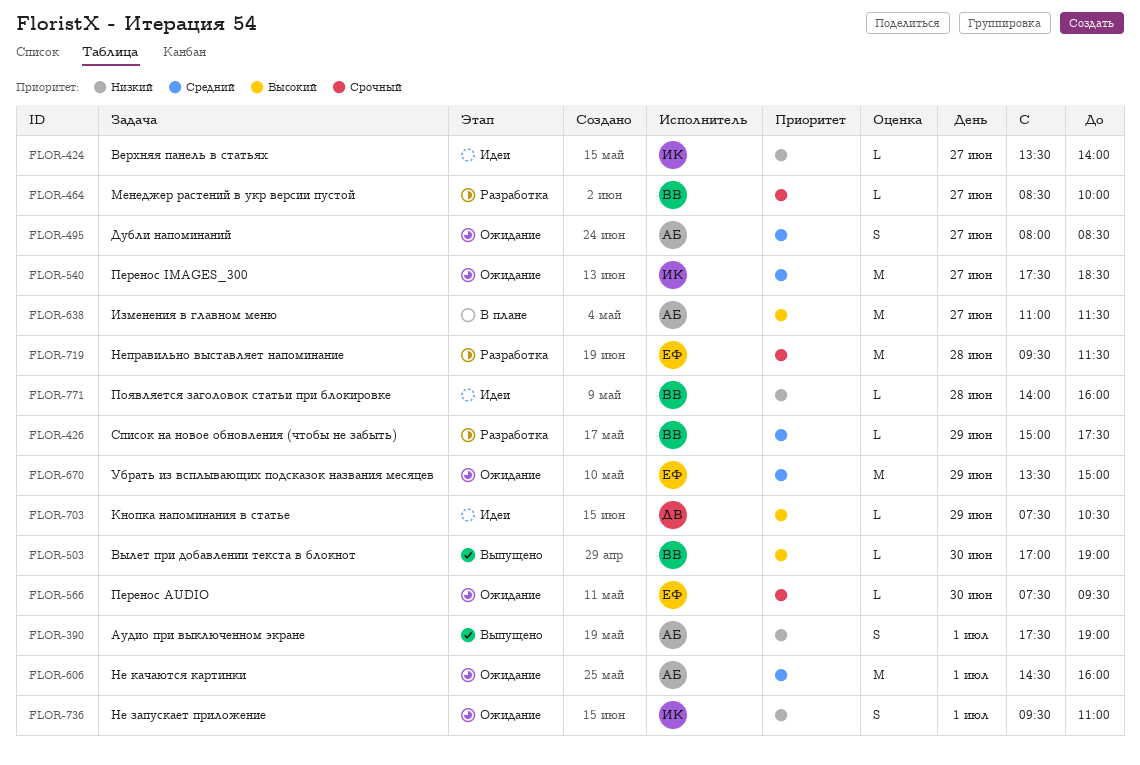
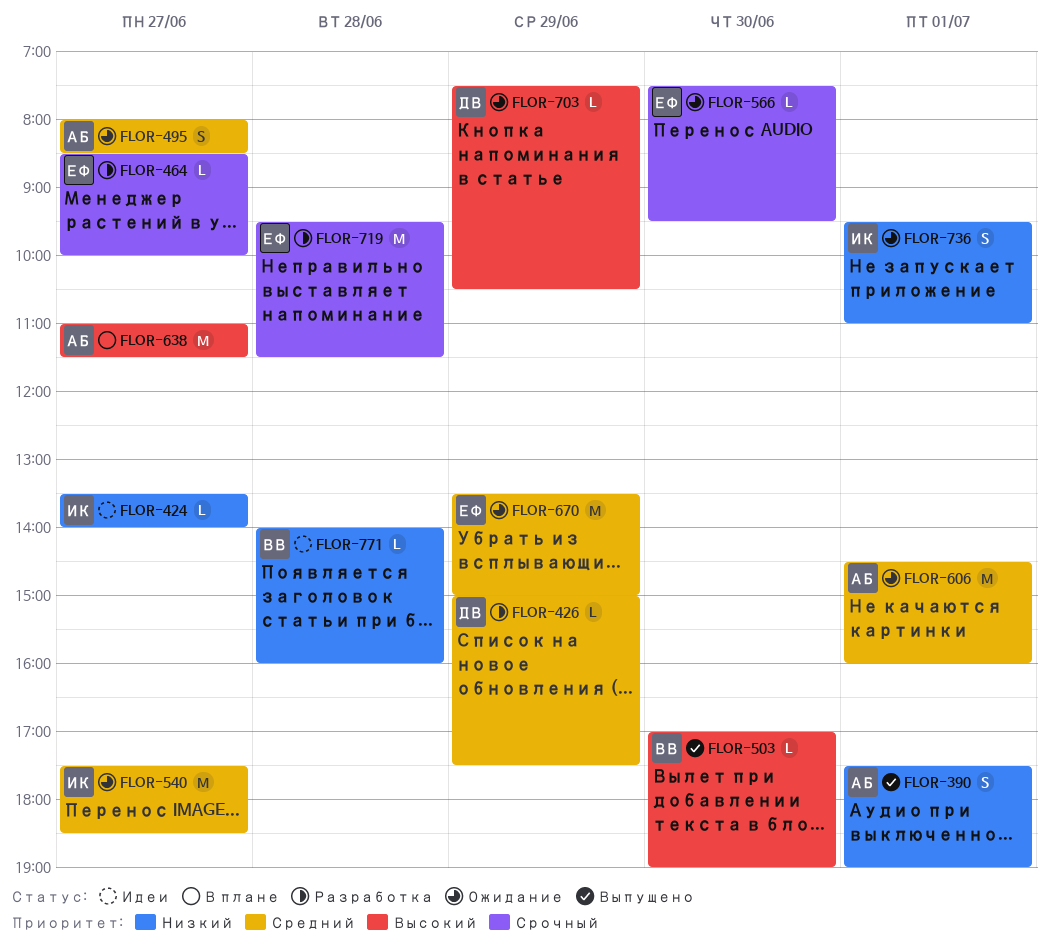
FLOR-426, owner: ВВ -> ДВ
FLOR-464, owner: ВВ -> ЕФ
FLOR-703, status: Идеи -> Ожидание

